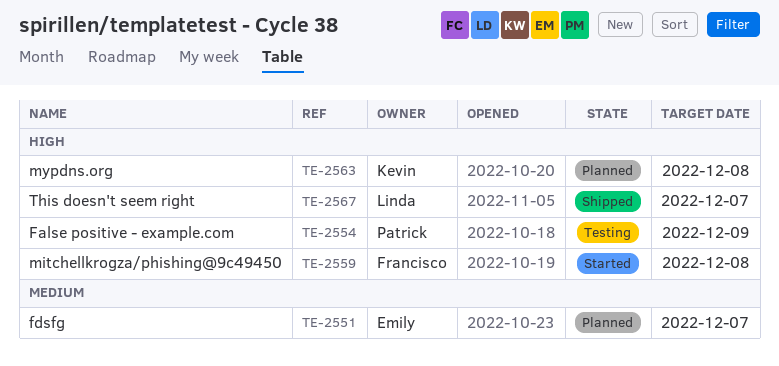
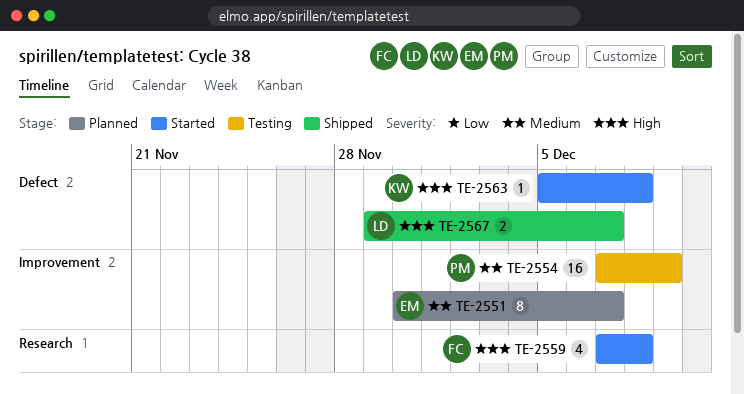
TE-2554, priority: High -> Medium
TE-2563, status: Planned -> Started

